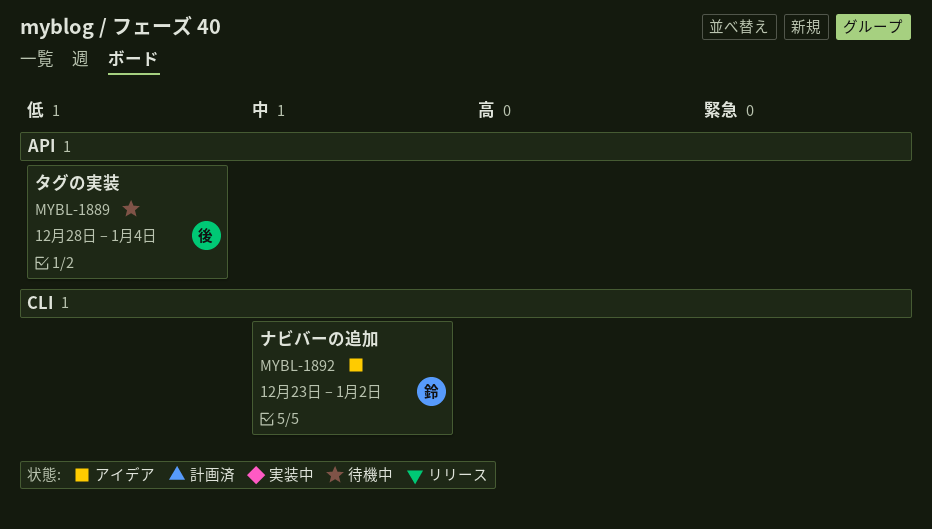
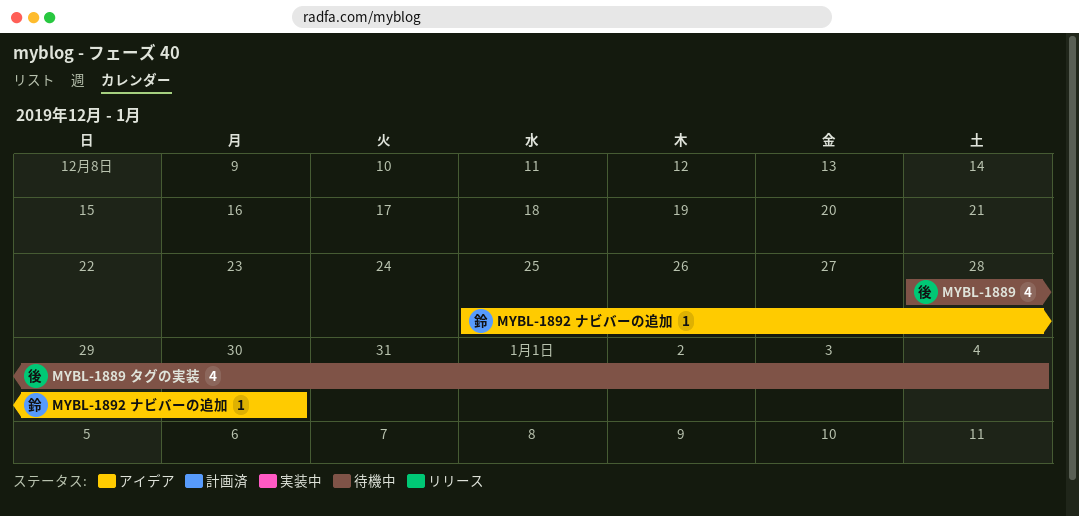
MYBL-1892, start: Dec 23 -> Dec 25
MYBL-1892, due: Jan 2 -> Dec 30

